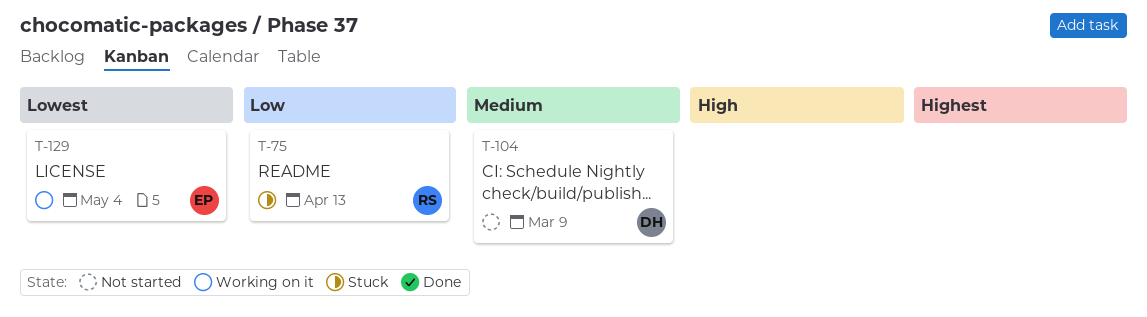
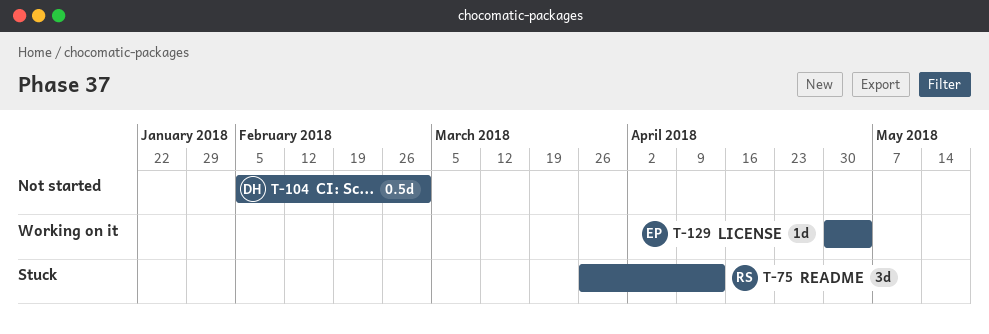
T-104, due: Mar 9 -> Mar 2

